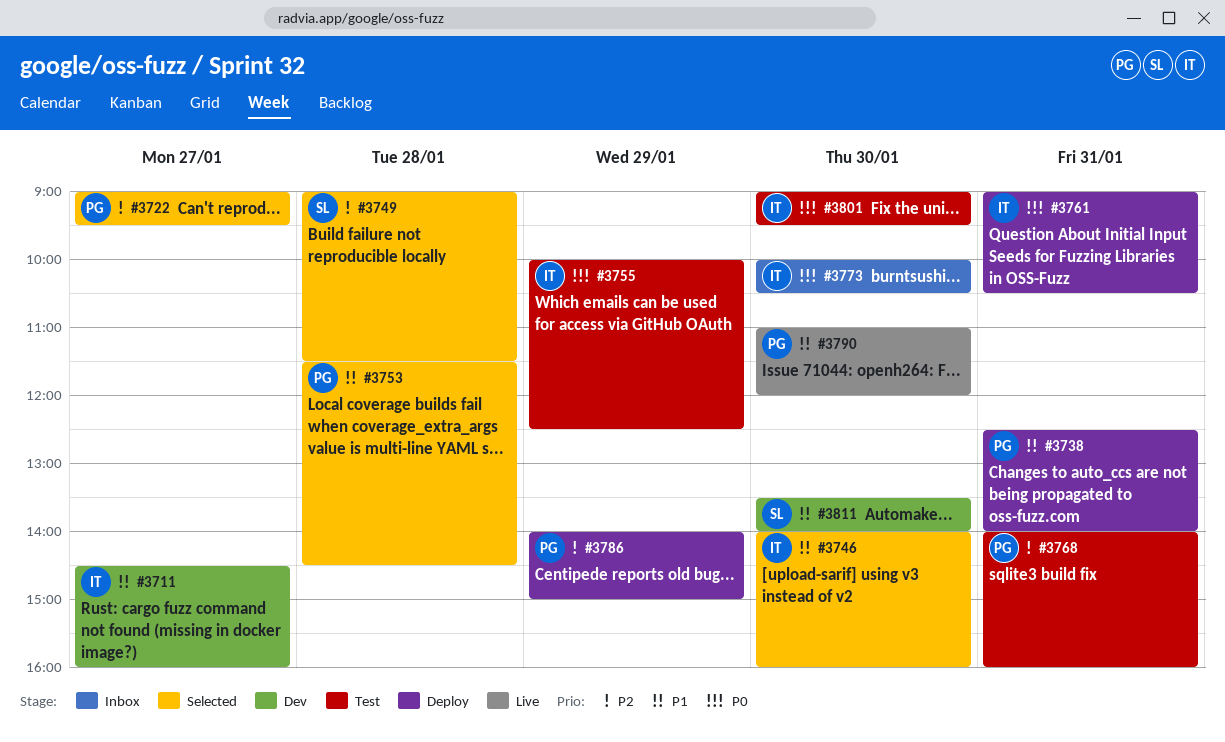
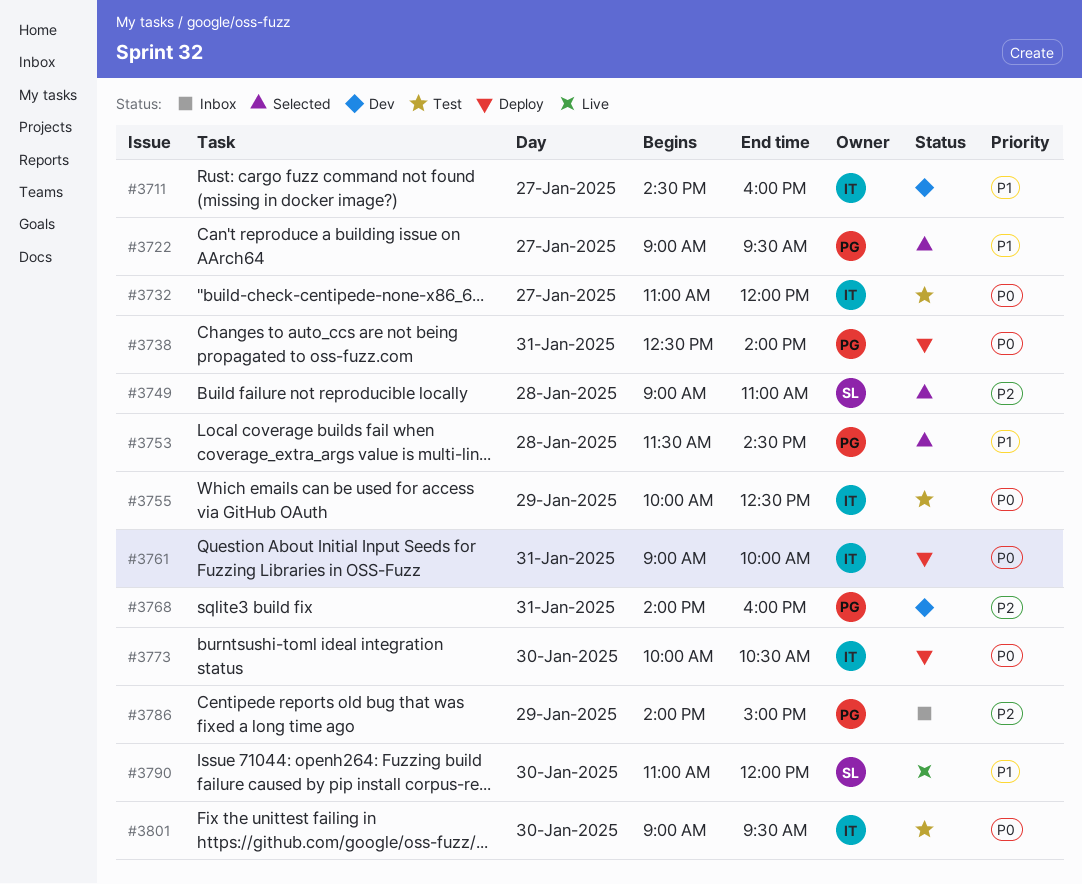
#3722, priority: P2 -> P1
#3732: none -> present
#3738, priority: P1 -> P0
#3746: present -> none
#3749, ends: 11:30 -> 11:00
#3761, ends: 10:30 -> 10:00
#3768, status: Test -> Dev
#3773, status: Inbox -> Deploy
#3786, status: Deploy -> Inbox
#3790, owner: PG -> SL
#3811: present -> none

